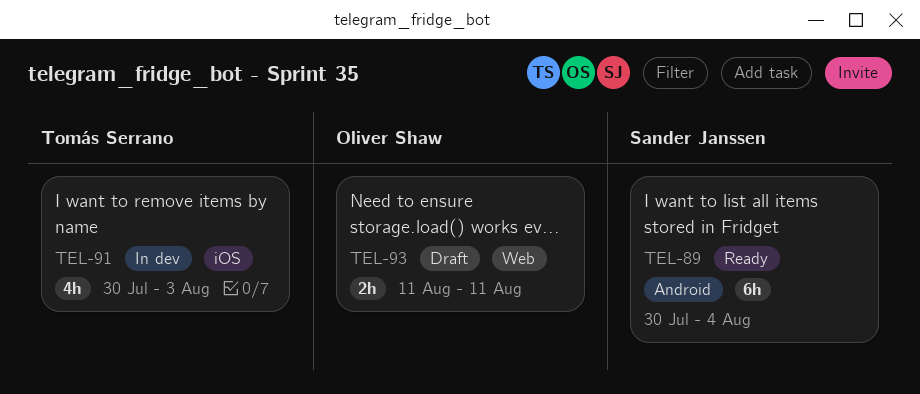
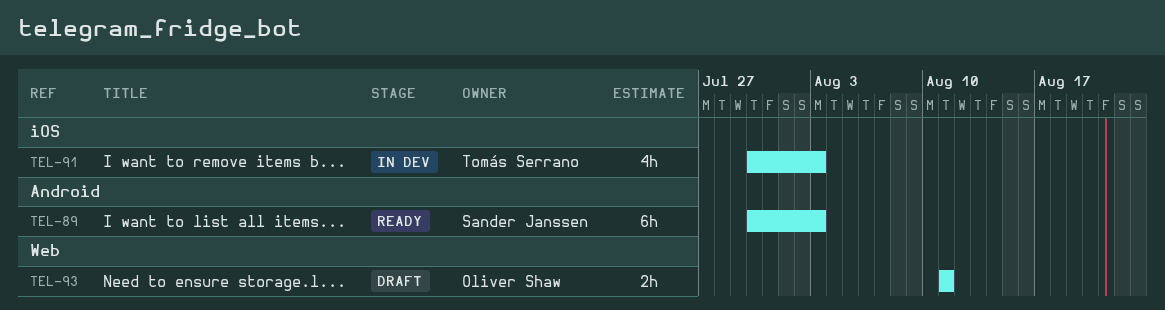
TEL-89, due: Aug 4 -> Aug 3

